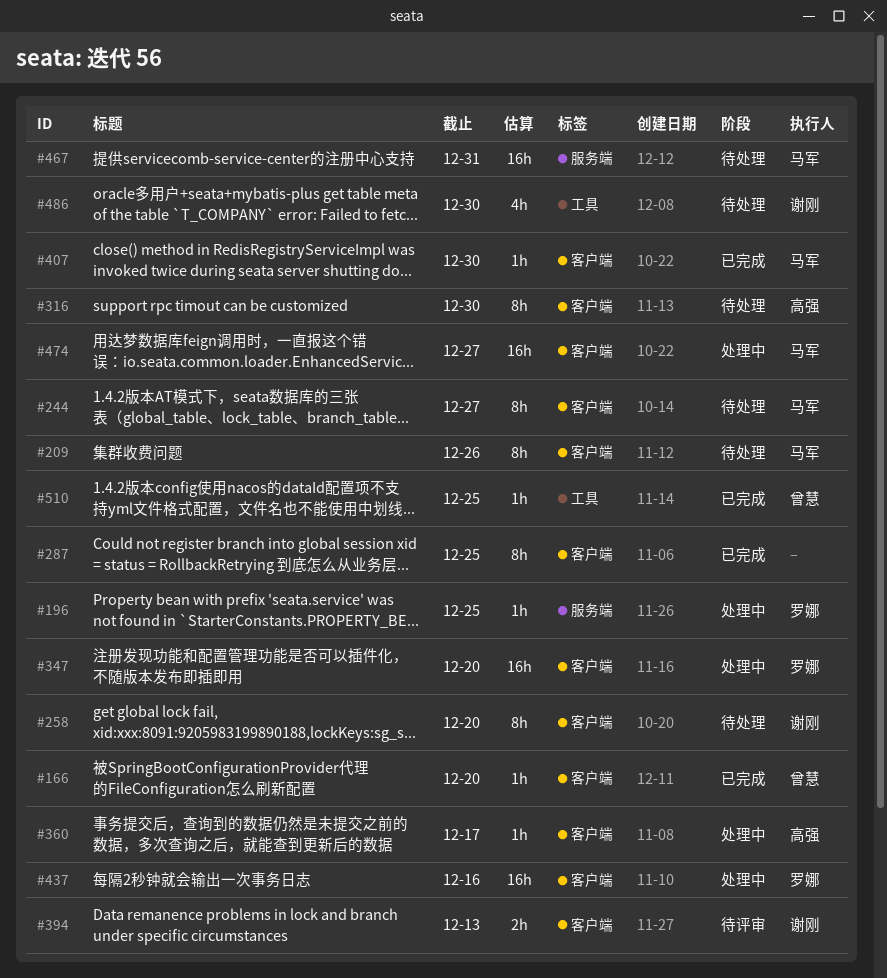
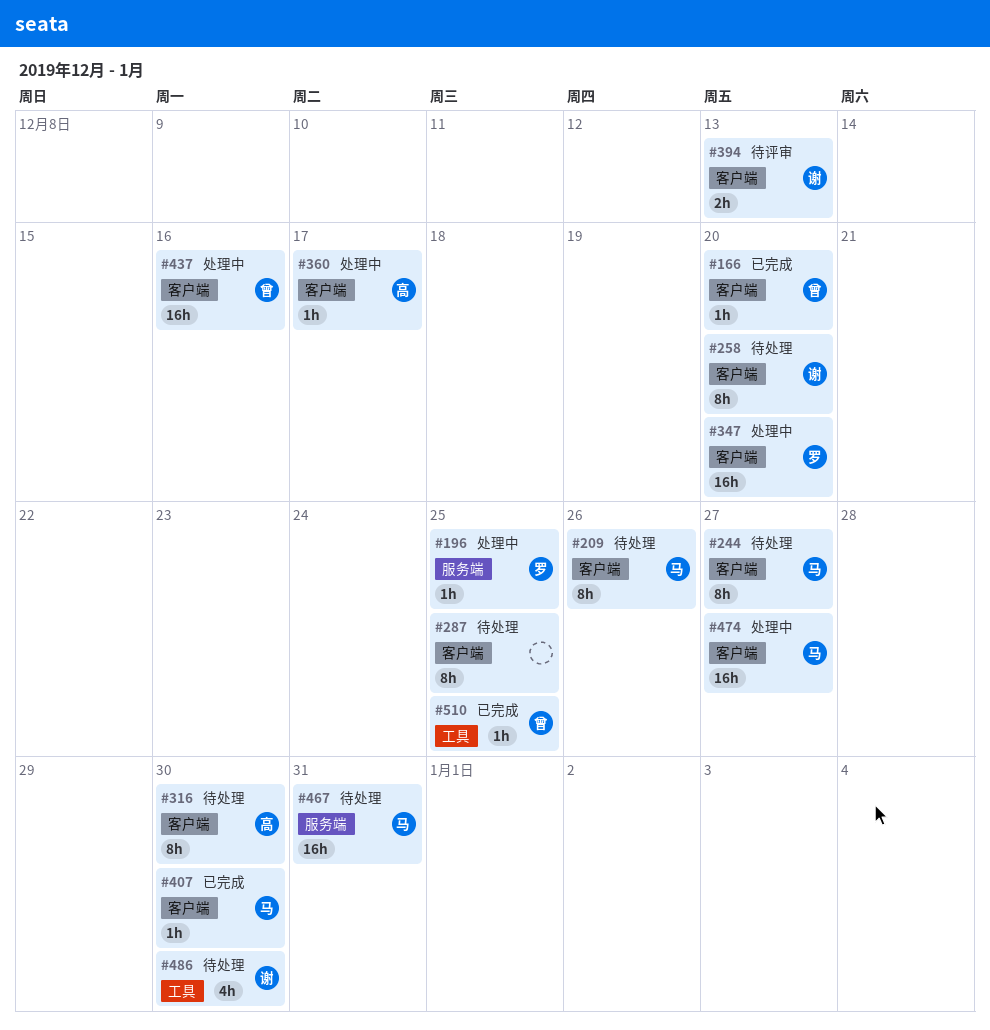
#287, status: 已完成 -> 待处理
#437, owner: 罗娜 -> 曾慧

